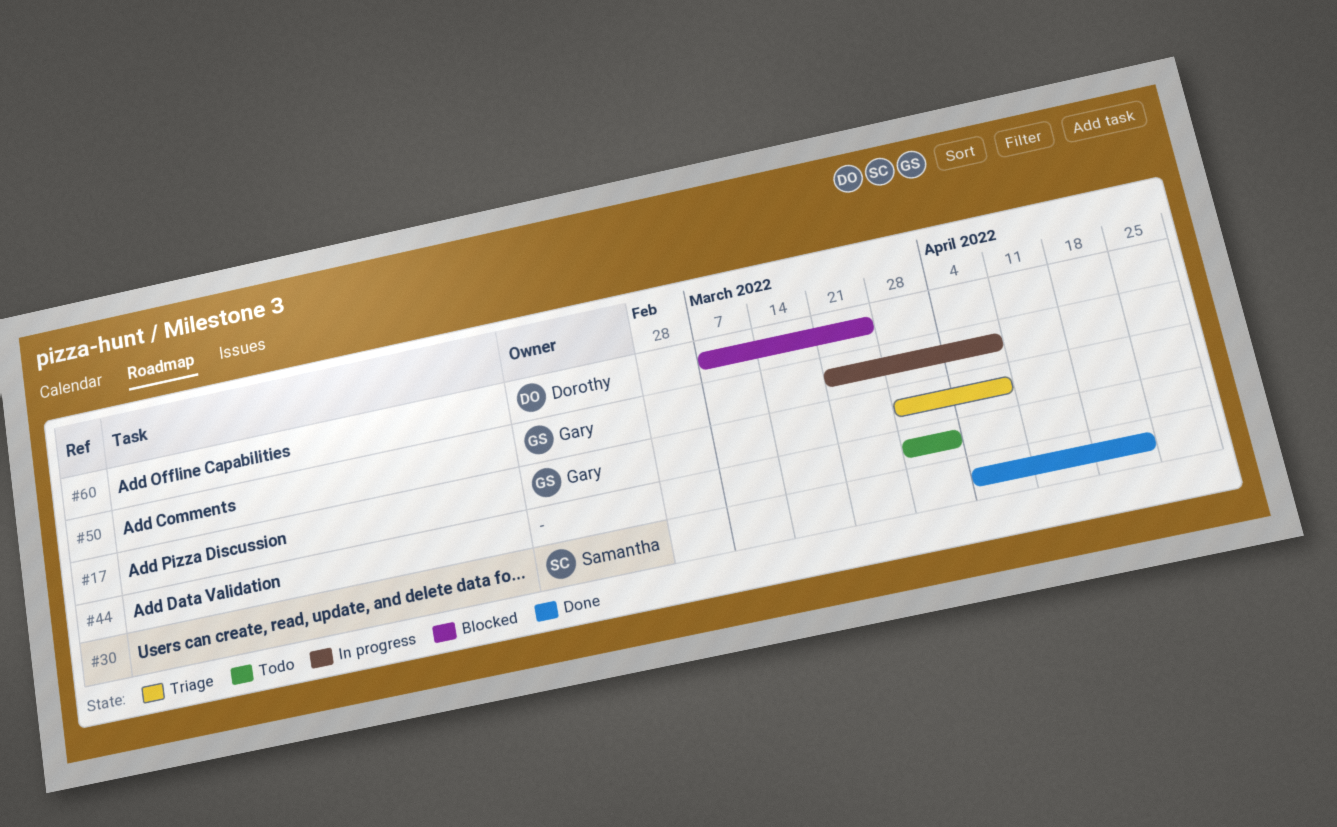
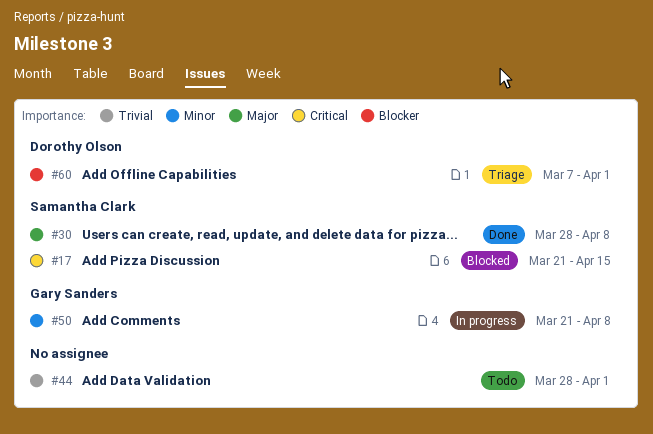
#17, status: Triage -> Blocked
#17, owner: Gary Sanders -> Samantha Clark
#17, start: Mar 28 -> Mar 21
#17, due: Apr 8 -> Apr 15
#30, start: Apr 4 -> Mar 28
#30, due: Apr 22 -> Apr 8
#60, status: Blocked -> Triage
#60, due: Mar 25 -> Apr 1

